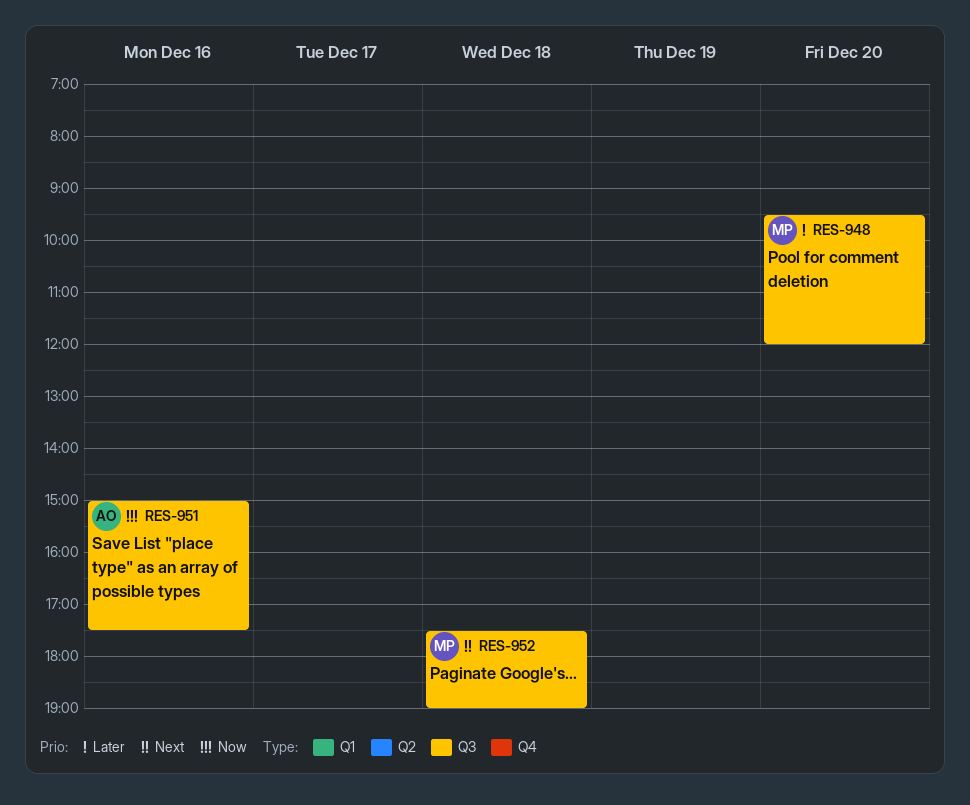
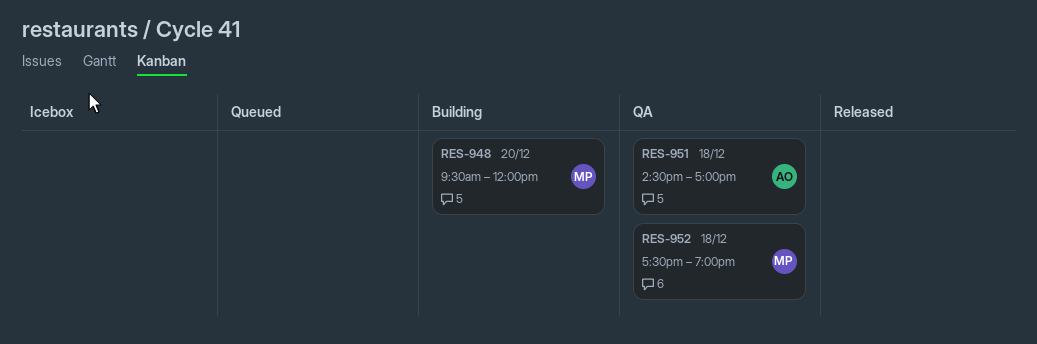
RES-951, day: Dec 16 -> Dec 18
RES-951, begins: 15:00 -> 14:30
RES-951, ends: 17:30 -> 17:00

